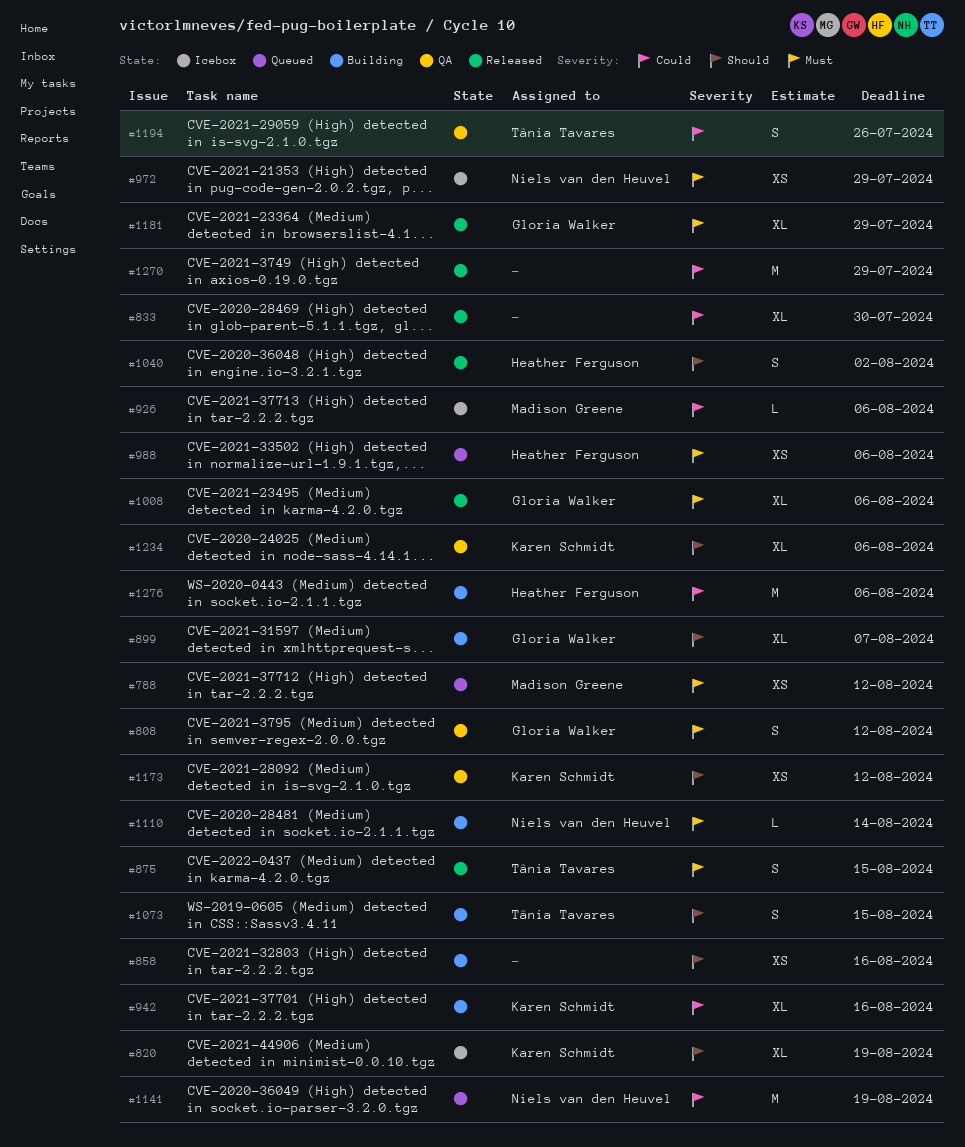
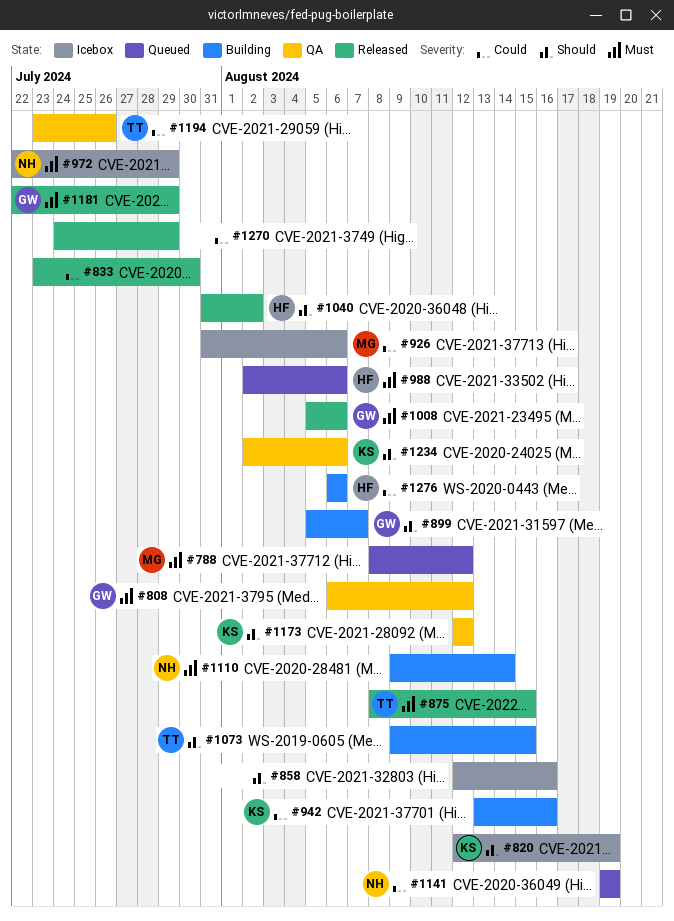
#858, status: Building -> Icebox

